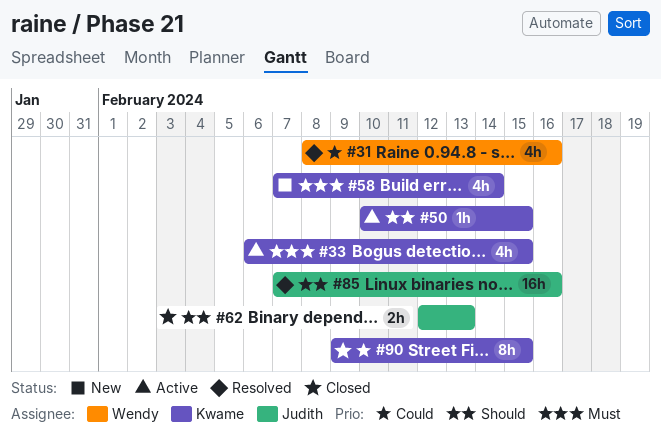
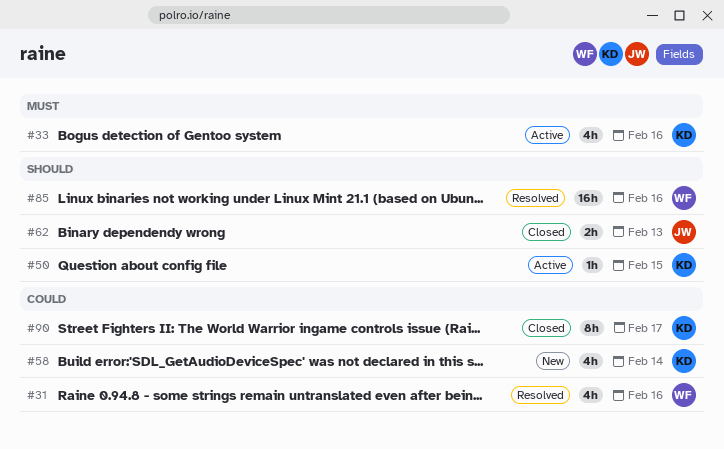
#33, due: Feb 15 -> Feb 16
#58, priority: Must -> Could
#85, owner: Judith -> Wendy
#90, due: Feb 15 -> Feb 17

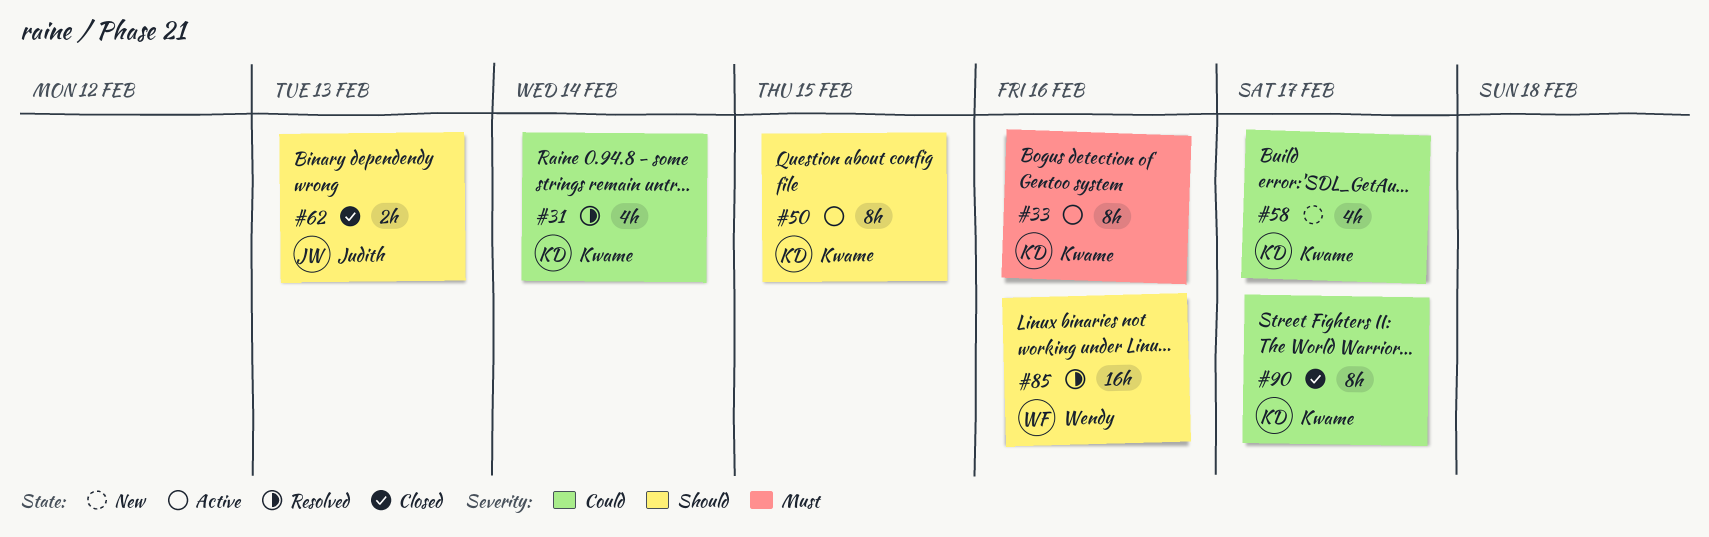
#31, owner: Wendy -> Kwame
#31, due: Feb 16 -> Feb 14
#33, estimate: 4h -> 8h
#50, estimate: 1h -> 8h
#58, due: Feb 14 -> Feb 17

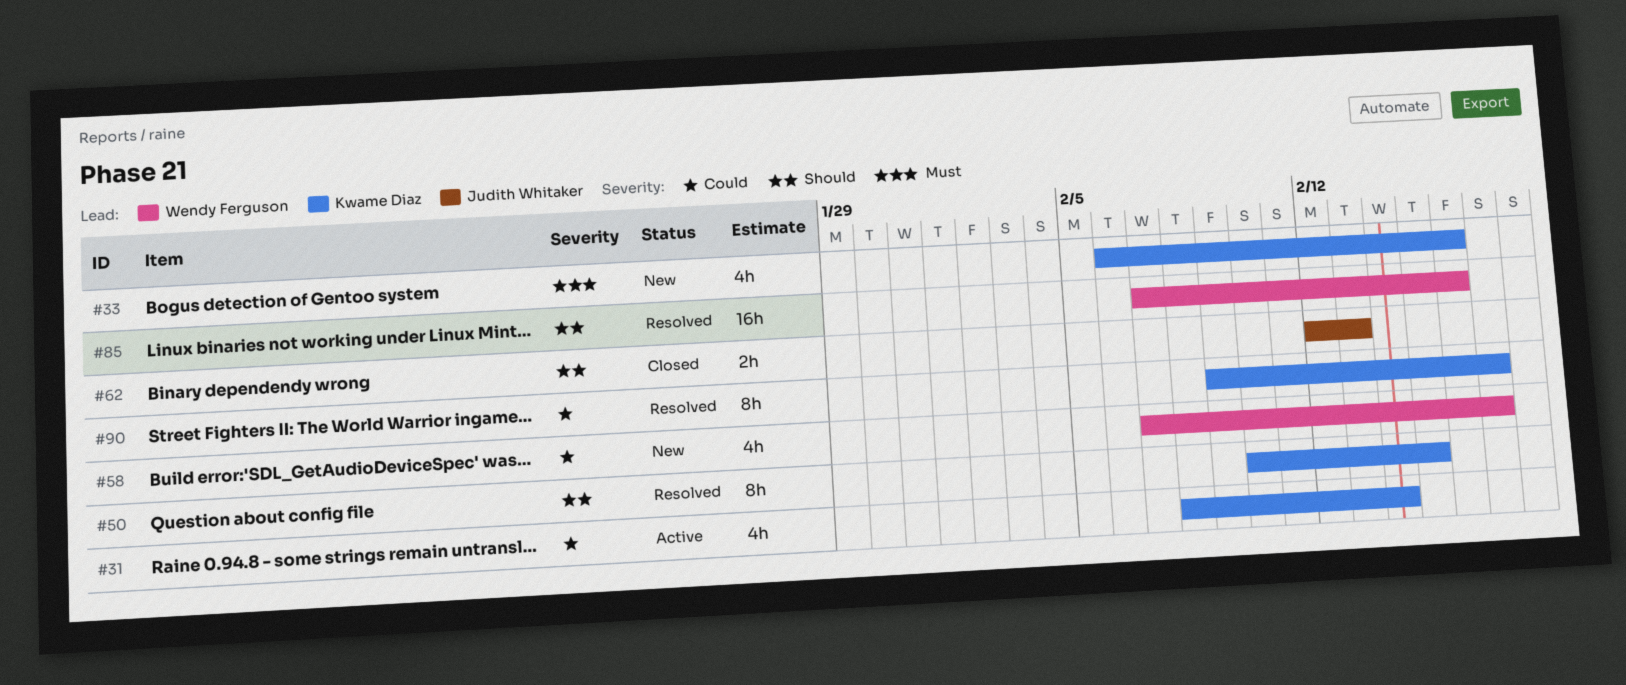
#31, status: Resolved -> Active
#33, status: Active -> New
#33, estimate: 8h -> 4h
#50, status: Active -> Resolved
#58, owner: Kwame Diaz -> Wendy Ferguson
#90, status: Closed -> Resolved

